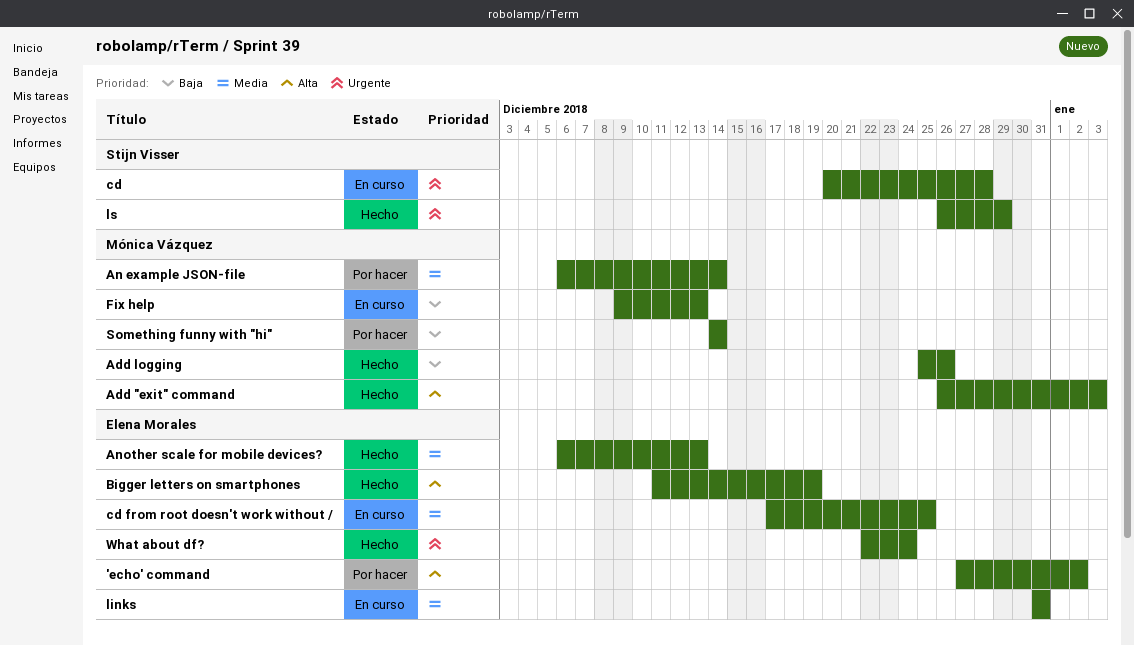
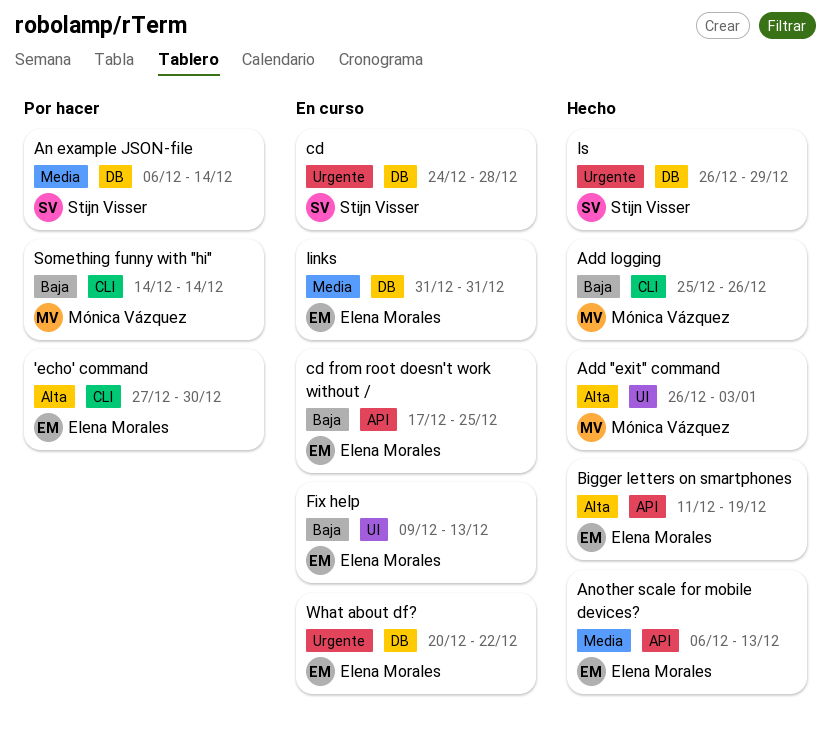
'echo' command, due: Jan 2 -> Dec 30
An example JSON-file, owner: Mónica Vázquez -> Stijn Visser
cd, start: Dec 20 -> Dec 24
cd from root doesn't work without /, priority: Media -> Baja
Fix help, owner: Mónica Vázquez -> Elena Morales
What about df?, status: Hecho -> En curso
What about df?, start: Dec 22 -> Dec 20
What about df?, due: Dec 24 -> Dec 22

